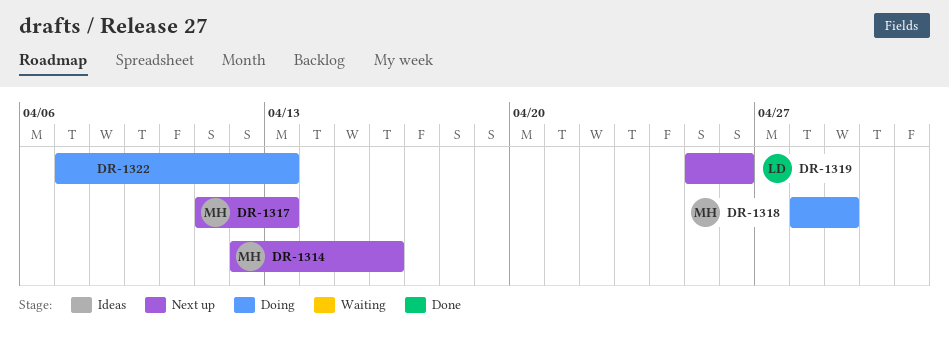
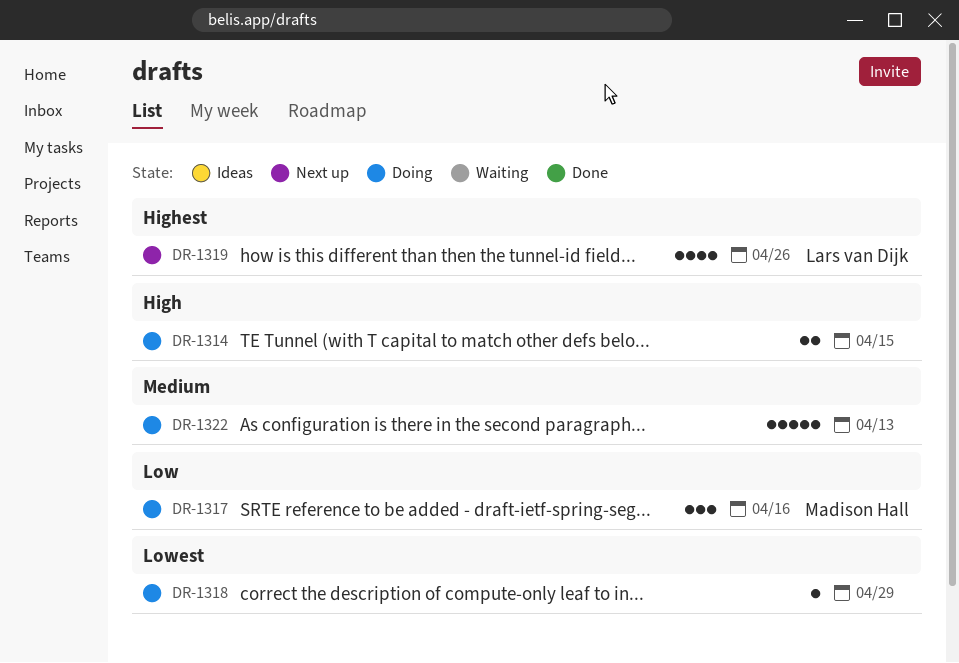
DR-1314, status: Next up -> Doing
DR-1314, owner: Madison Hall -> none
DR-1314, due: Apr 16 -> Apr 15
DR-1317, status: Next up -> Doing
DR-1317, due: Apr 13 -> Apr 16
DR-1318, owner: Madison Hall -> none

